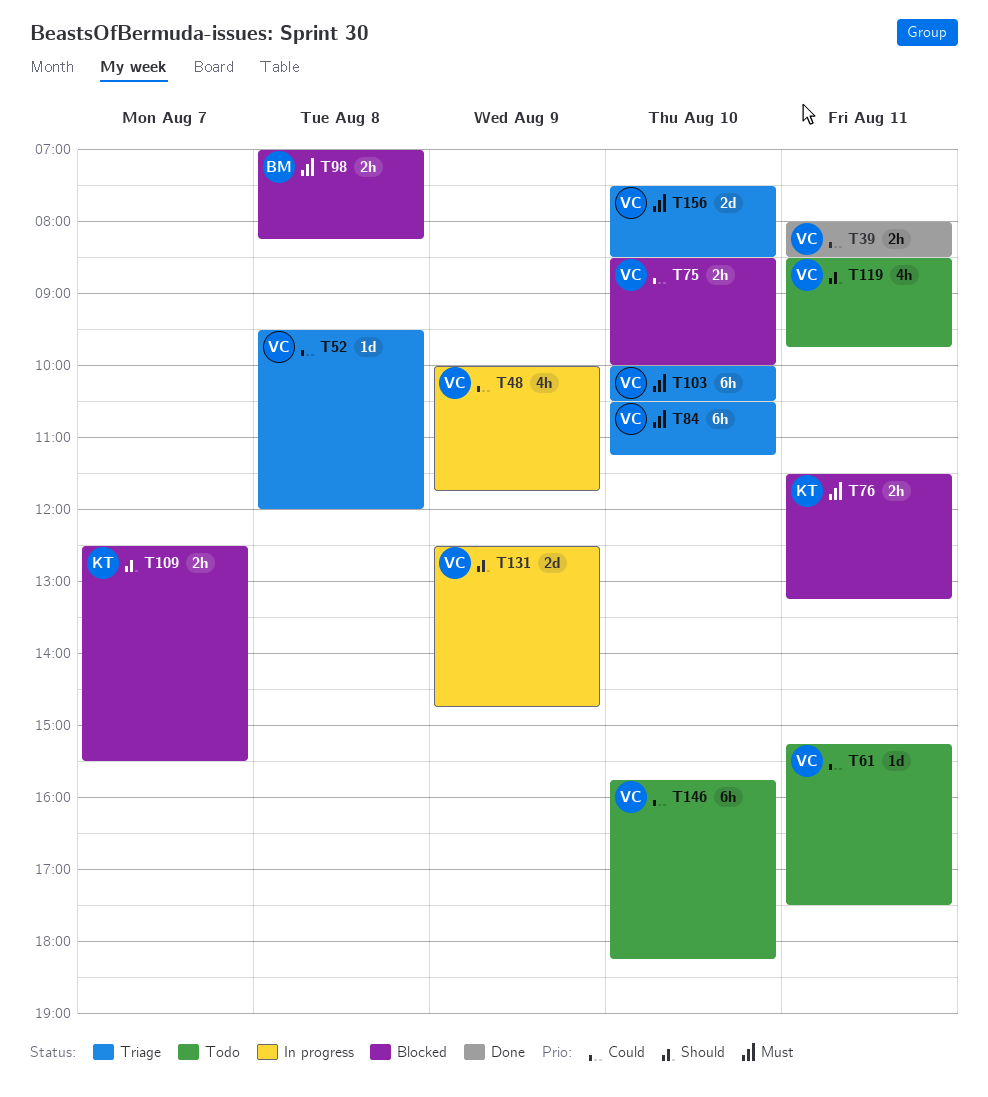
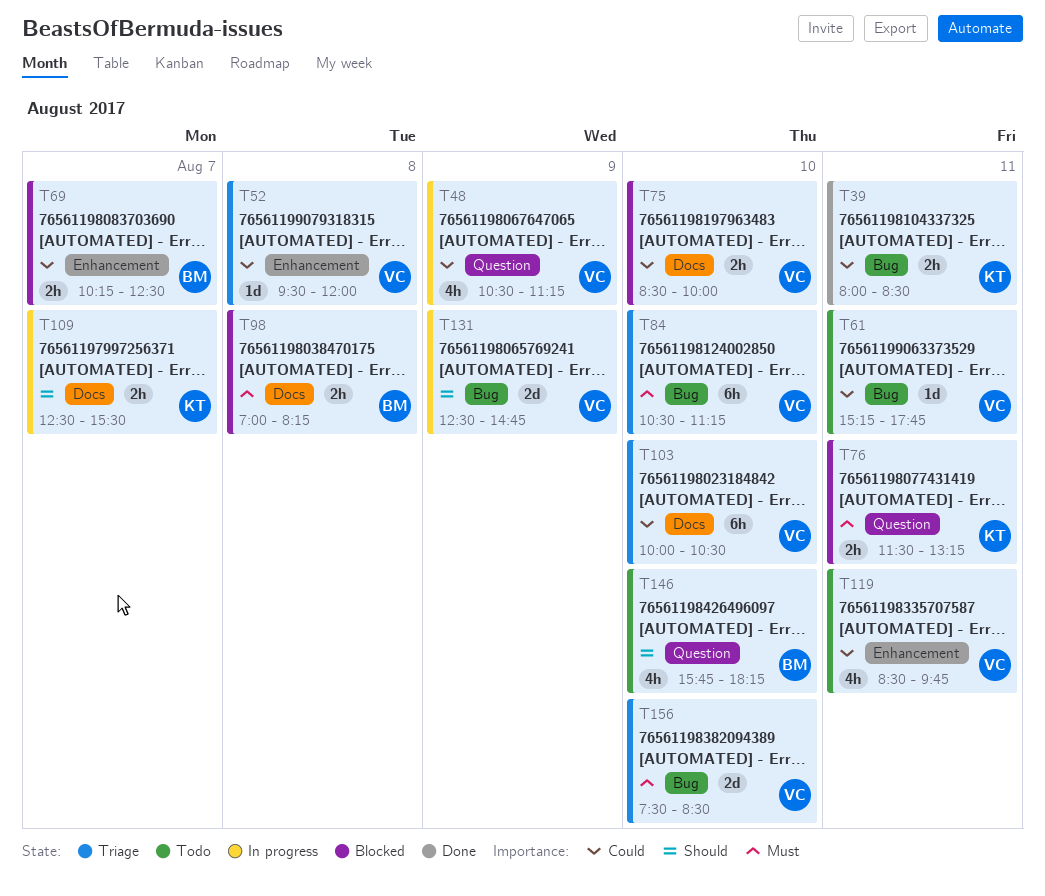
T39, owner: VC -> KT
T48, begins: 10:00 -> 10:30
T48, ends: 11:45 -> 11:15
T61, ends: 17:30 -> 17:45
T69: none -> present
T103, priority: Must -> Could
T109, status: Blocked -> In progress
T119, priority: Should -> Could
T146, owner: VC -> BM
T146, priority: Could -> Should
T146, estimate: 6h -> 4h

